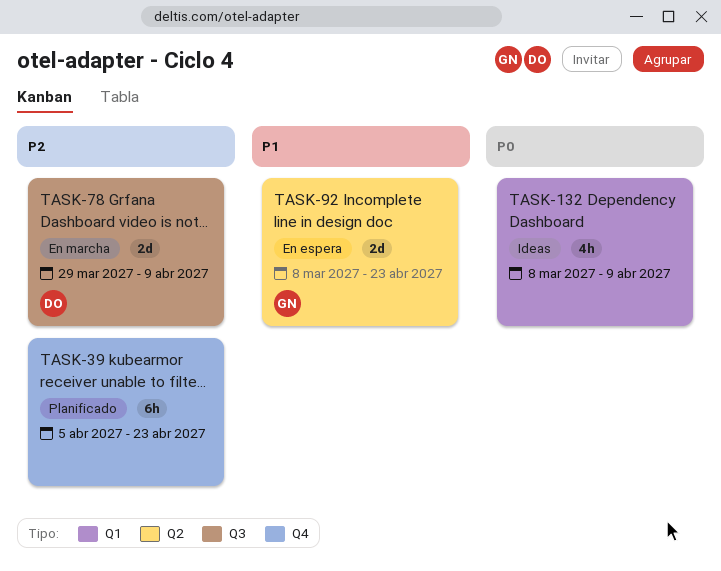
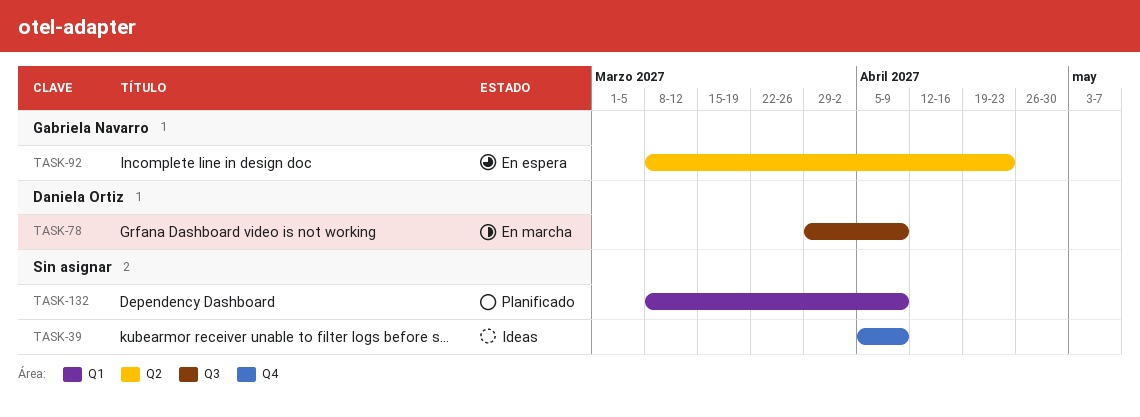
TASK-39, status: Planificado -> Ideas
TASK-39, due: Apr 23 -> Apr 9
TASK-132, status: Ideas -> Planificado

